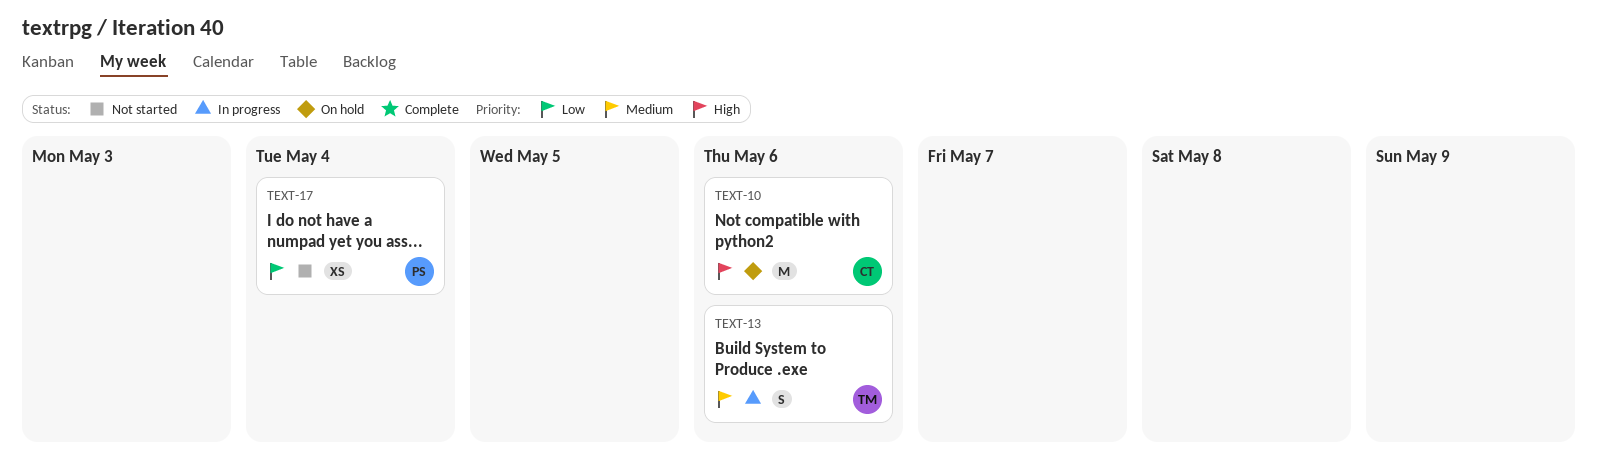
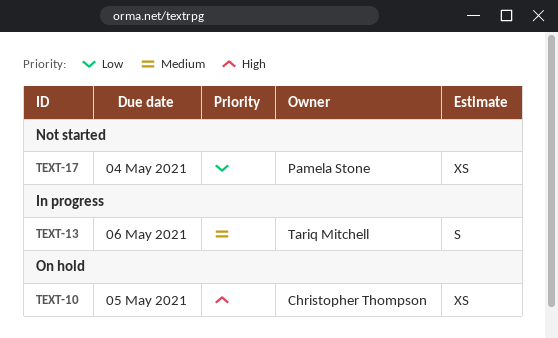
TEXT-10, estimate: M -> XS
TEXT-10, due: May 6 -> May 5

